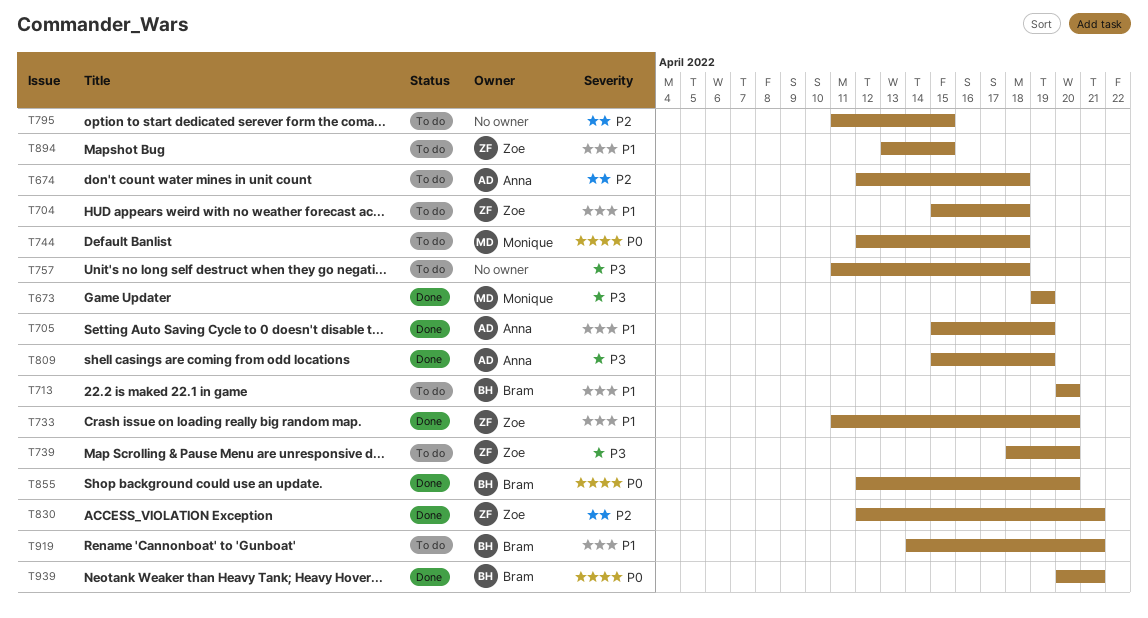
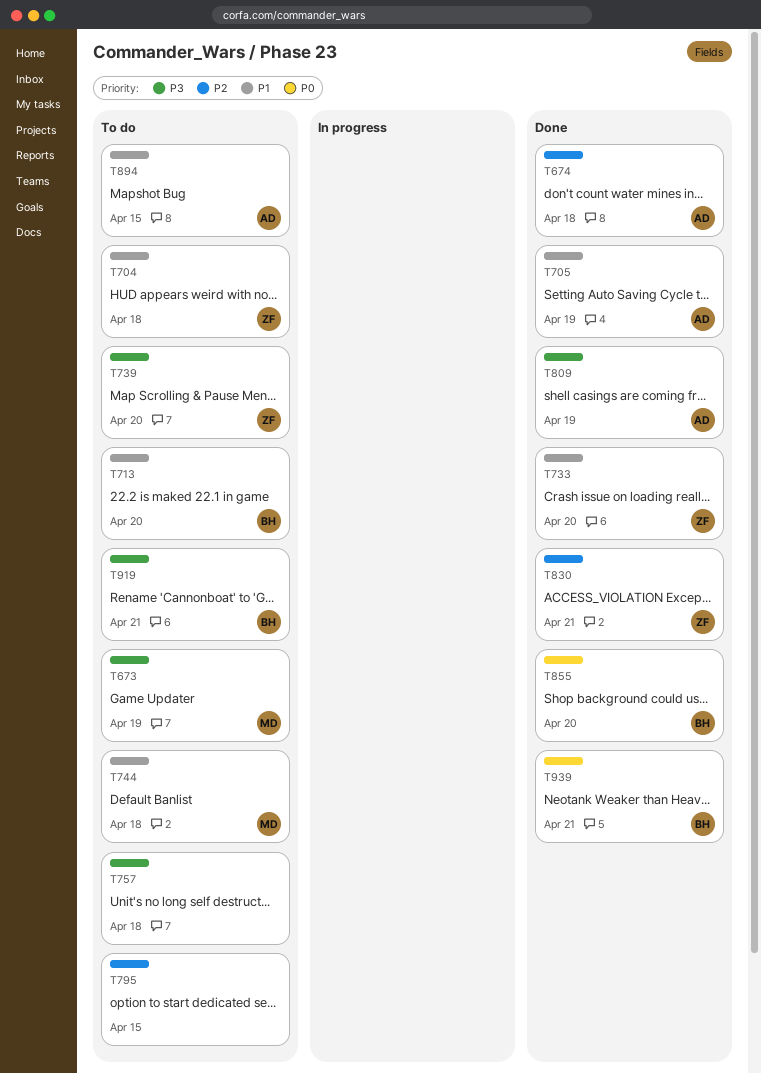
T673, status: Done -> To do
T674, status: To do -> Done
T744, priority: P0 -> P1
T894, owner: Zoe -> Anna
T919, priority: P1 -> P3

